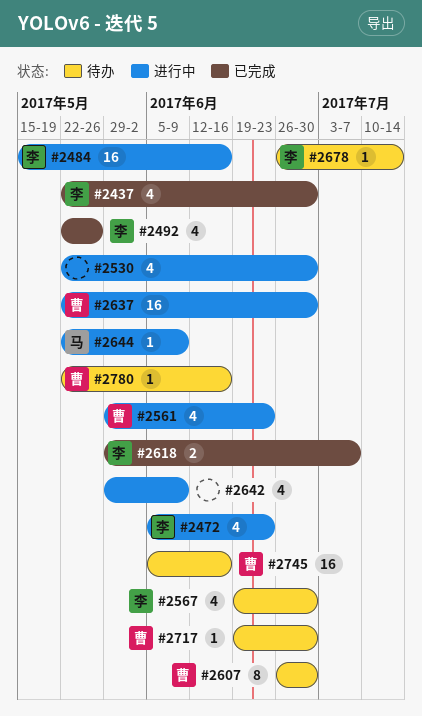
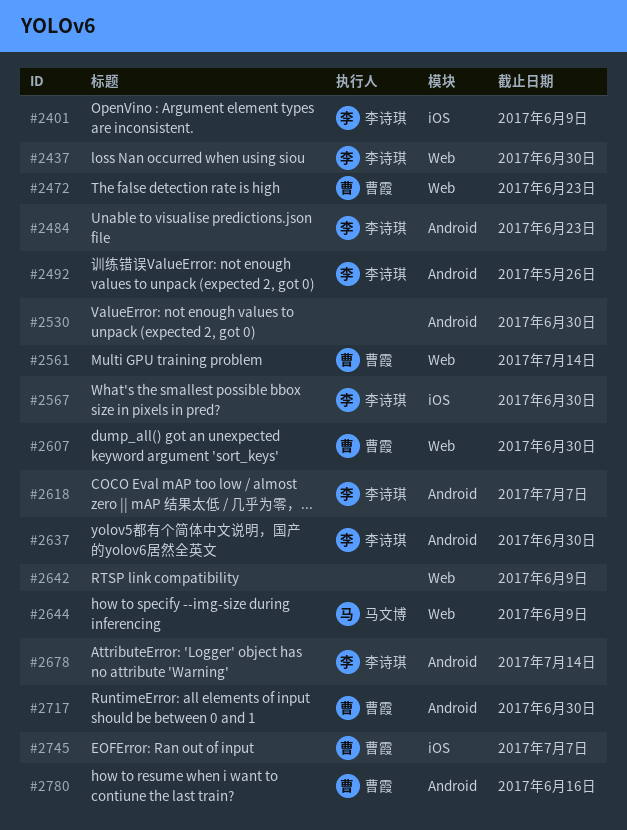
#2401: none -> present
#2472, owner: 李诗琪 -> 曹霞
#2484, due: Jun 16 -> Jun 23
#2561, due: Jun 23 -> Jul 14
#2637, owner: 曹霞 -> 李诗琪
#2745, due: Jun 16 -> Jul 7

